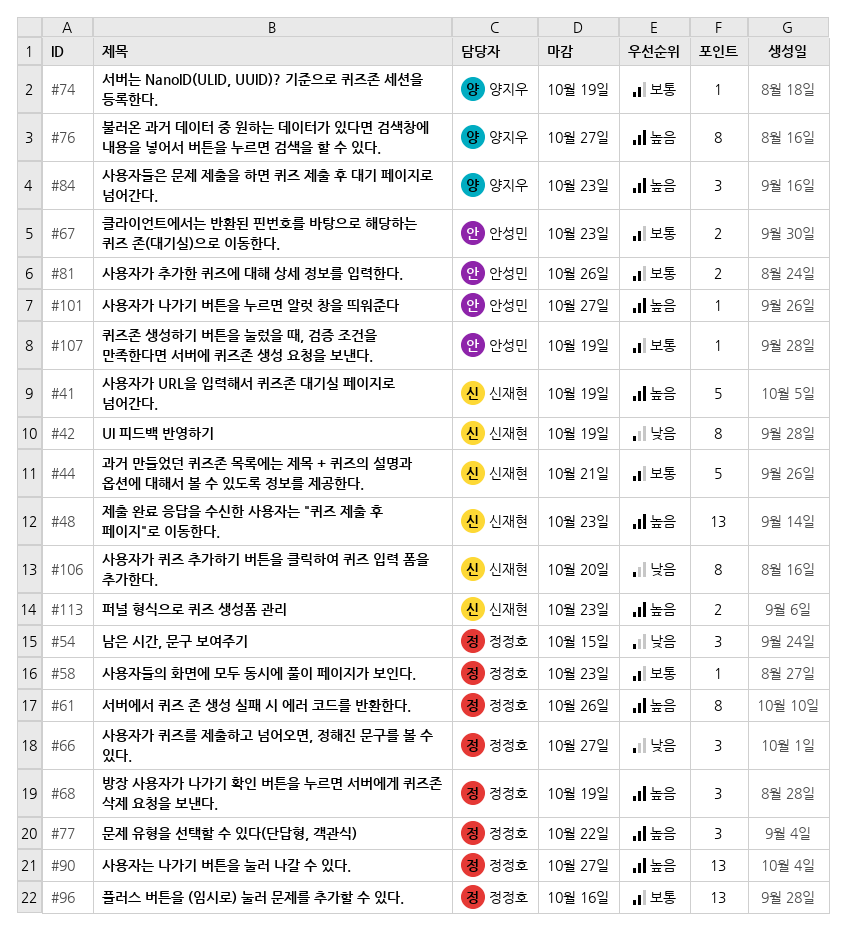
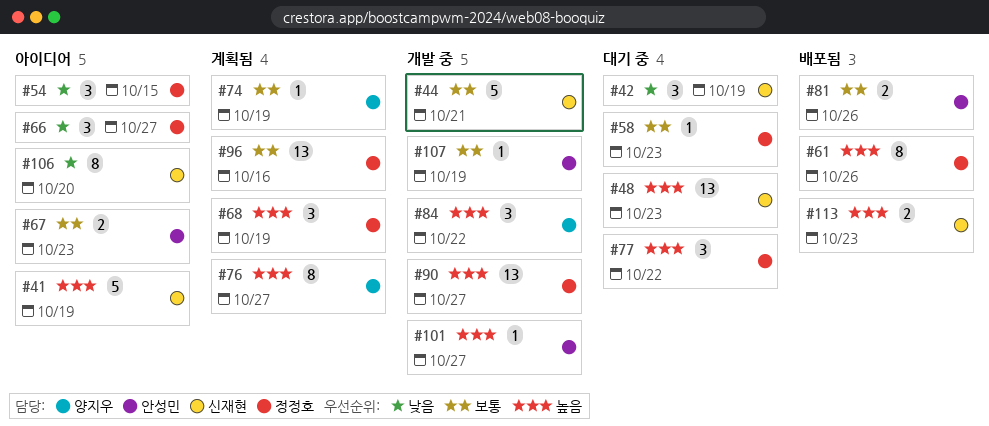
#42, estimate: 8 -> 3
#84, due: Oct 23 -> Oct 22

